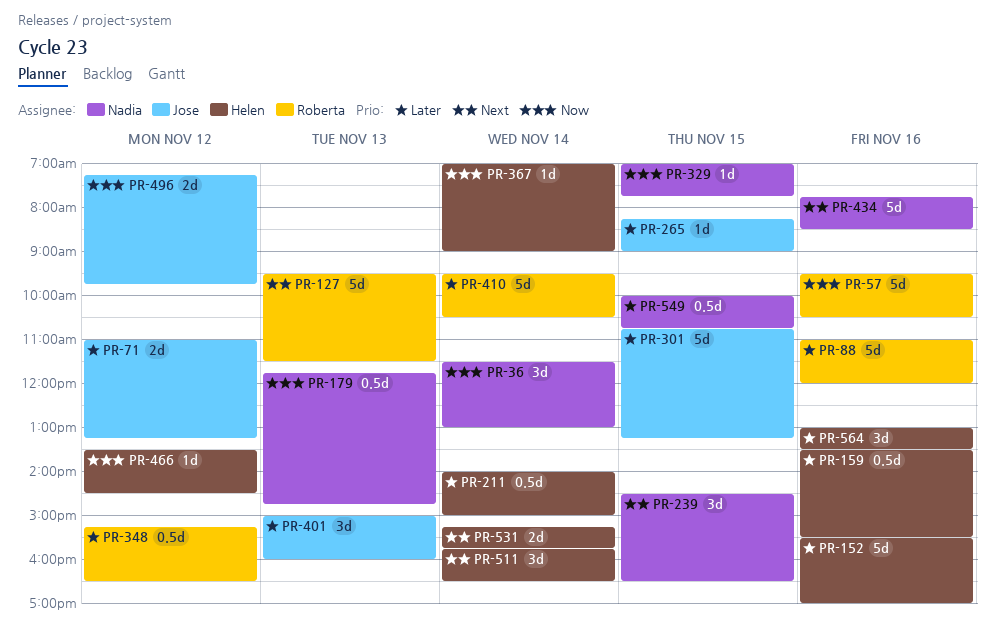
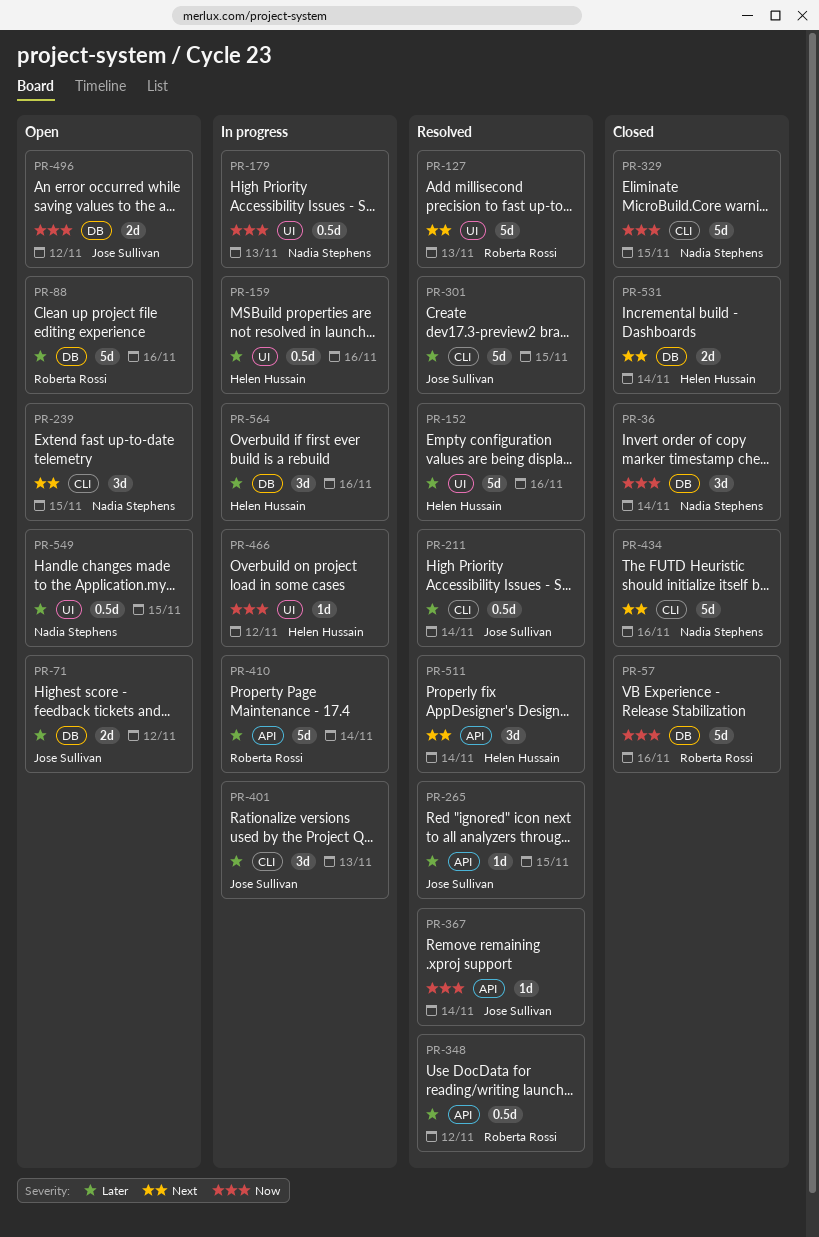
PR-211, owner: Helen Hussain -> Jose Sullivan
PR-329, estimate: 1d -> 5d
PR-367, owner: Helen Hussain -> Jose Sullivan

